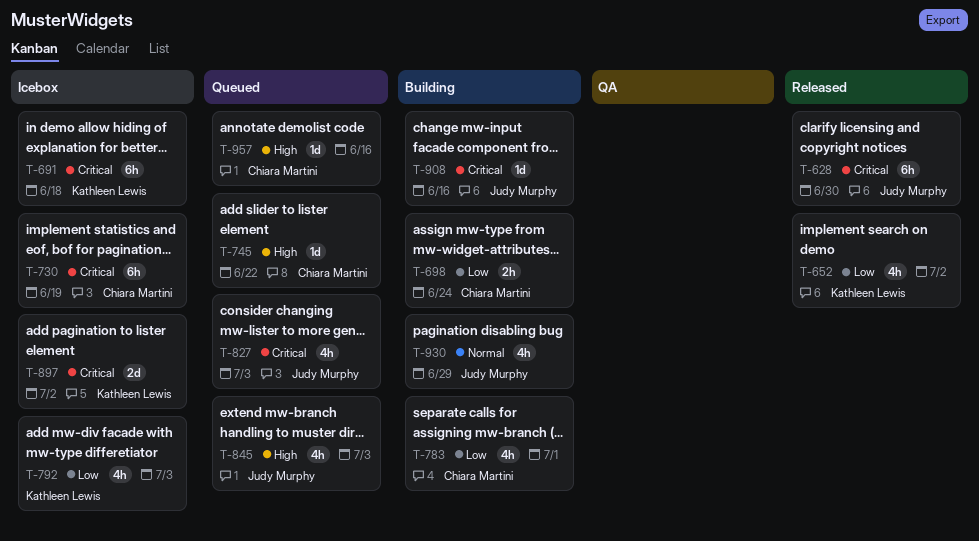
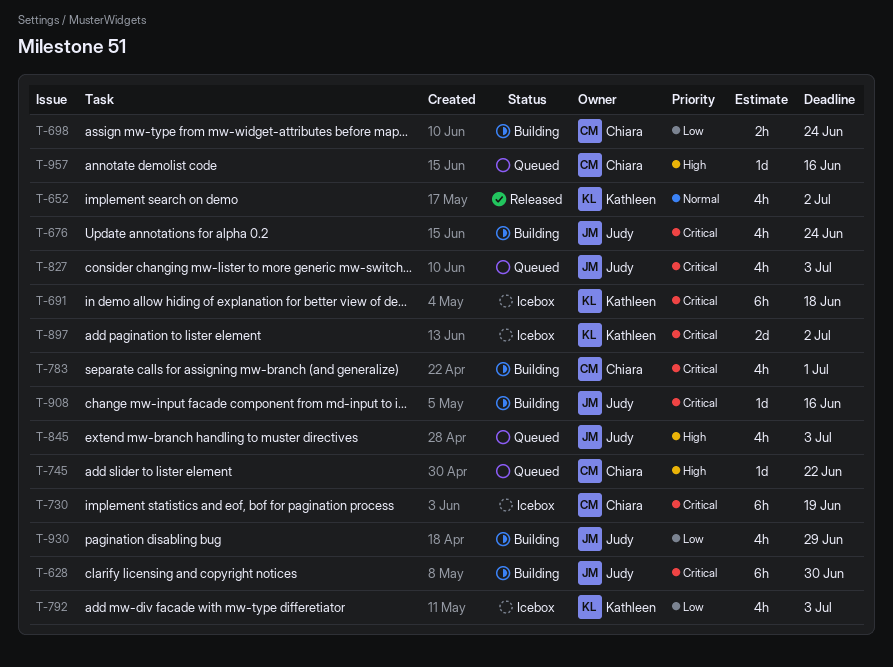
T-628, status: Released -> Building
T-652, priority: Low -> Normal
T-676: none -> present
T-783, priority: Low -> Critical
T-930, priority: Normal -> Low

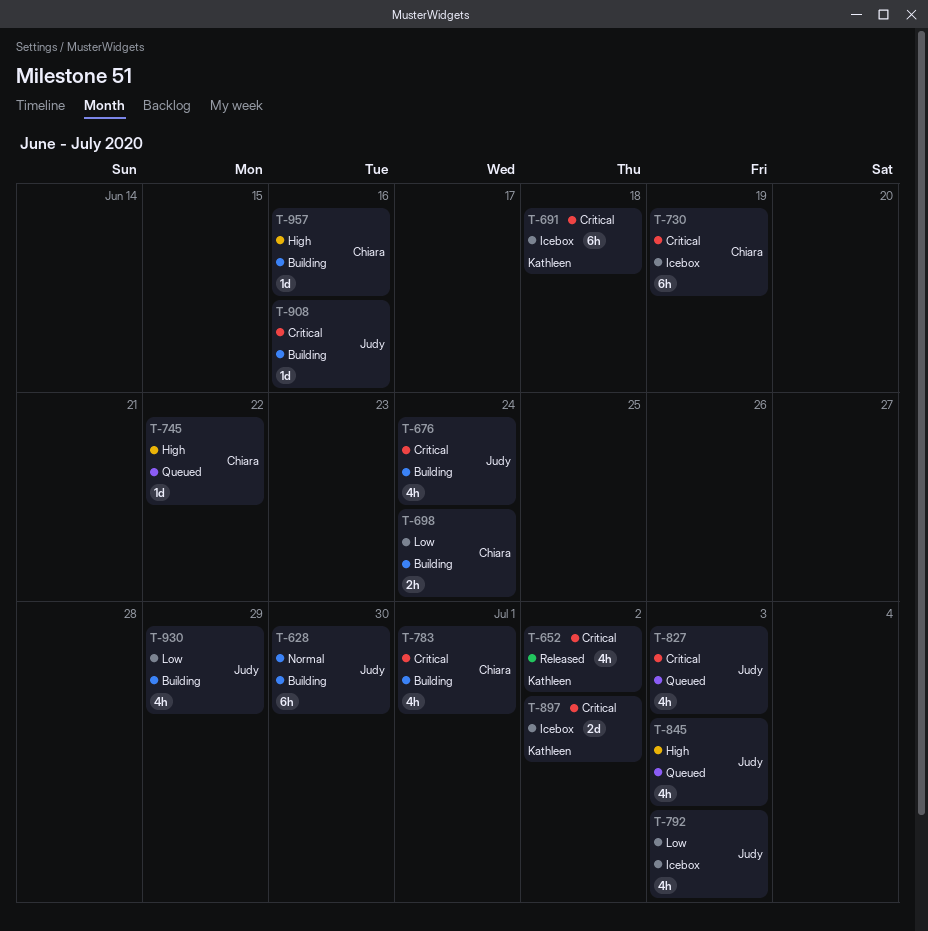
T-628, priority: Critical -> Normal
T-652, priority: Normal -> Critical
T-792, owner: Kathleen -> Judy
T-957, status: Queued -> Building

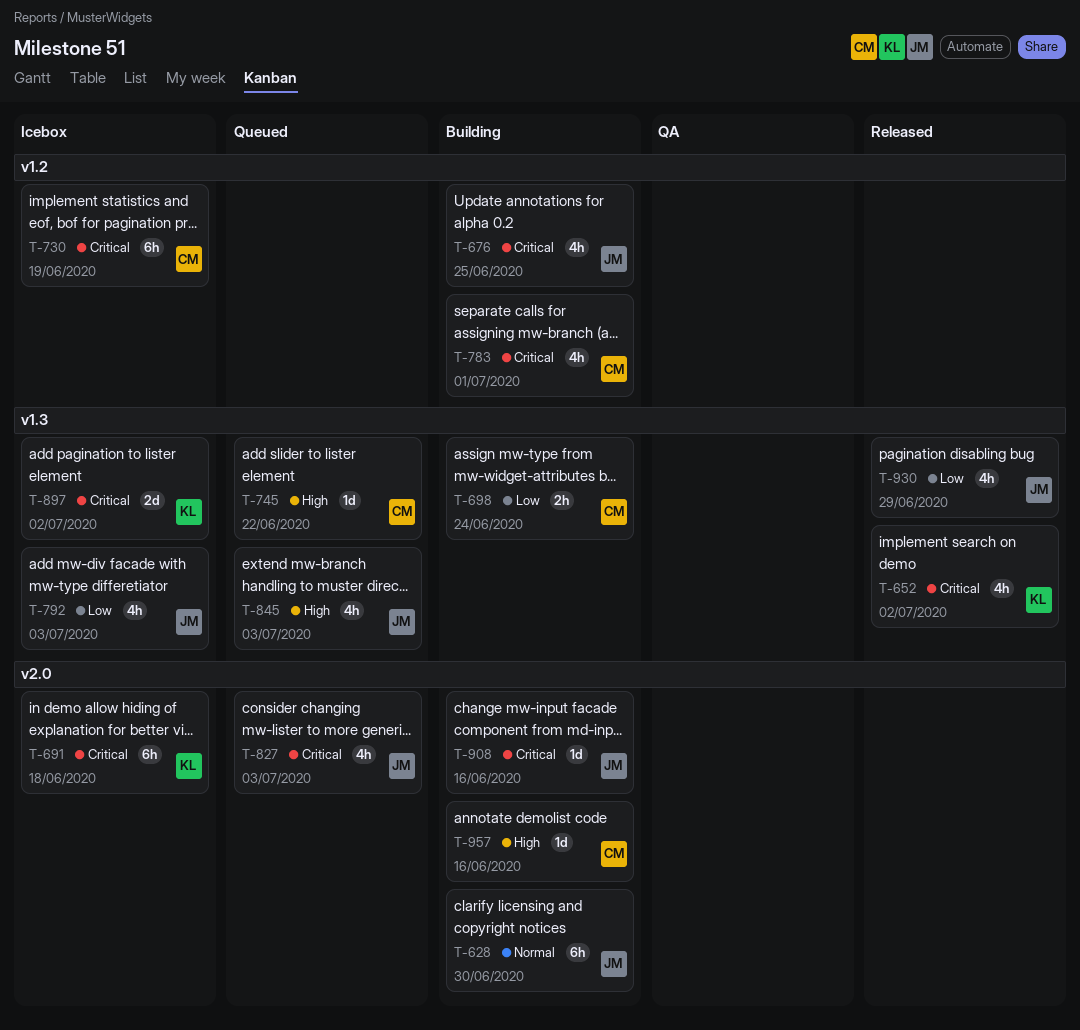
T-676, due: Jun 24 -> Jun 25
T-930, status: Building -> Released

